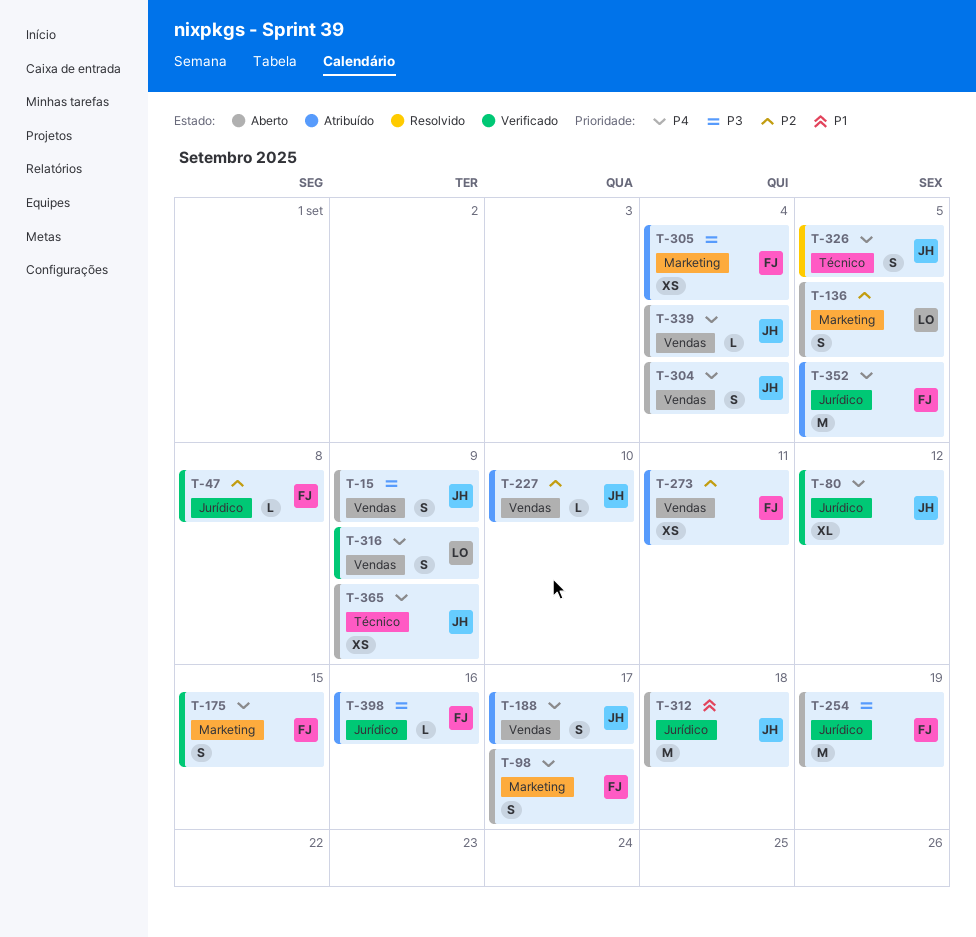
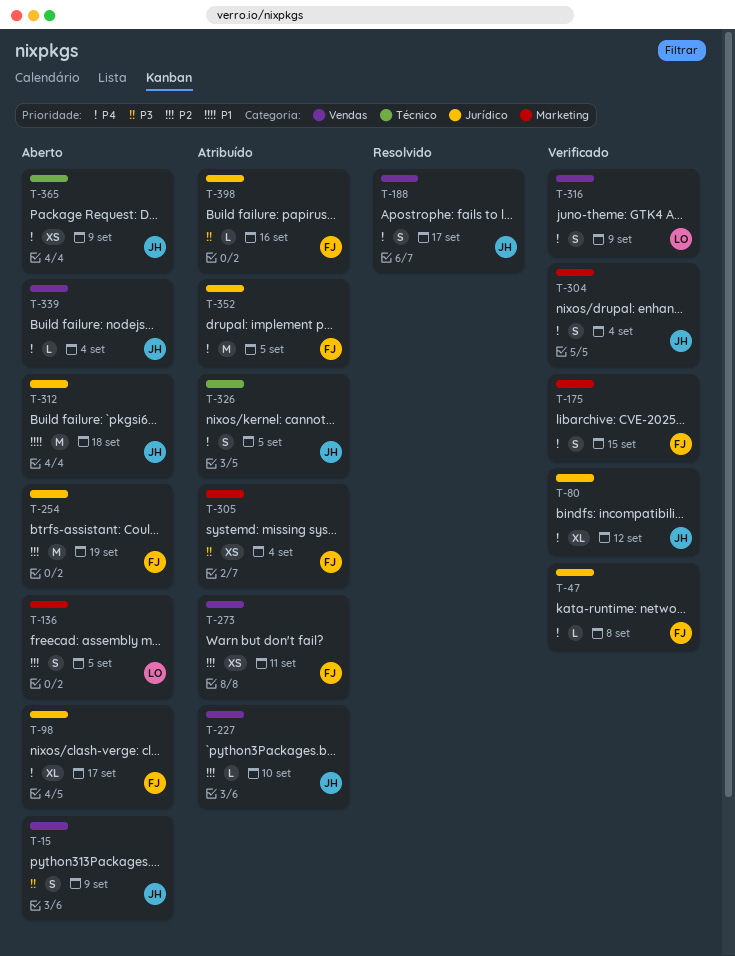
T-47, priority: P2 -> P4
T-98, label: Marketing -> Jurídico
T-98, estimate: S -> XL
T-188, status: Atribuído -> Resolvido
T-254, priority: P3 -> P2
T-304, status: Aberto -> Verificado
T-304, label: Vendas -> Marketing
T-326, status: Resolvido -> Atribuído

